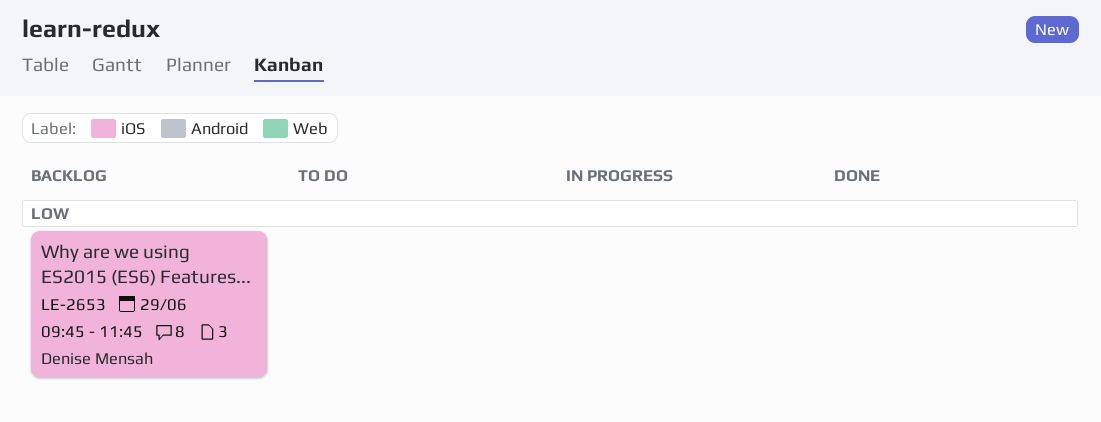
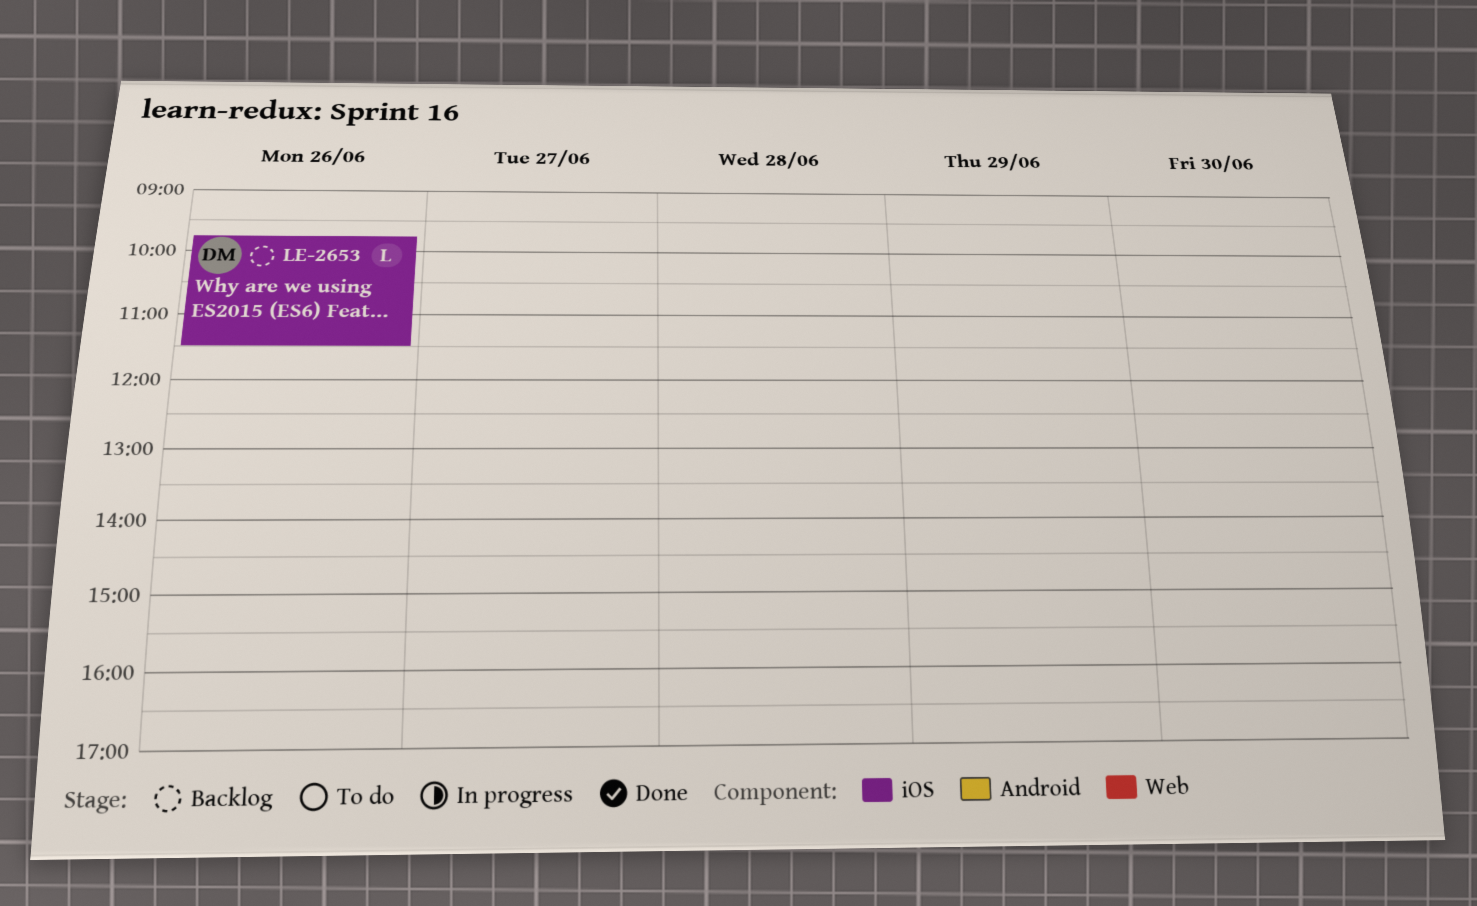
LE-2653, day: Jun 29 -> Jun 26
LE-2653, ends: 11:45 -> 11:30

